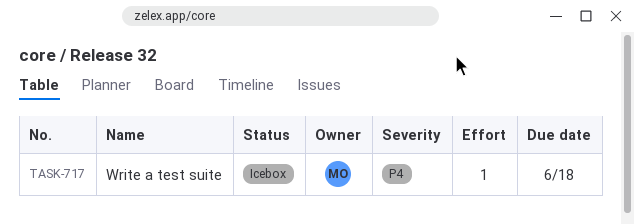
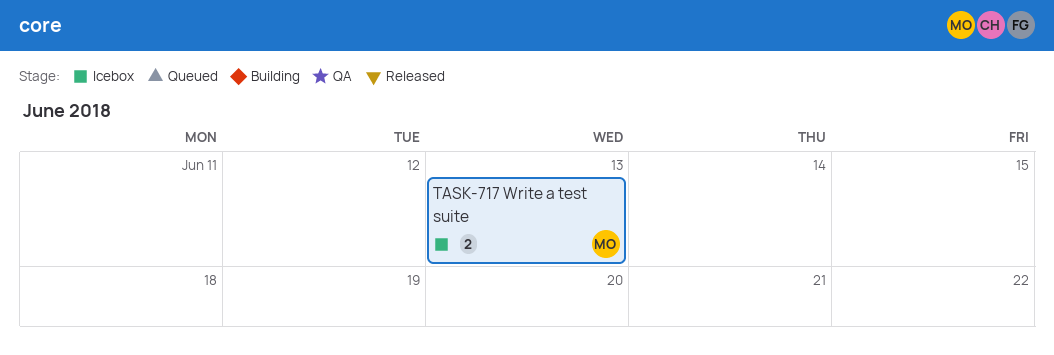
TASK-717, estimate: 1 -> 2
TASK-717, due: Jun 18 -> Jun 13

